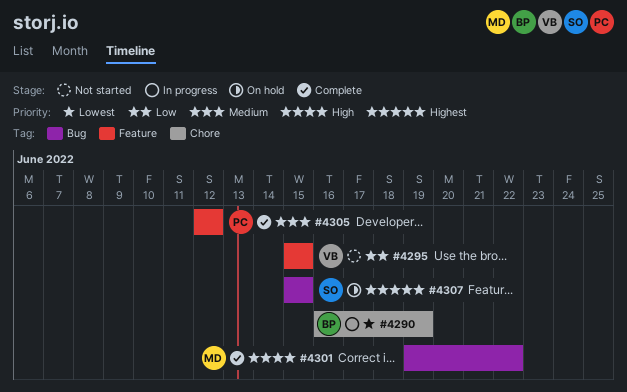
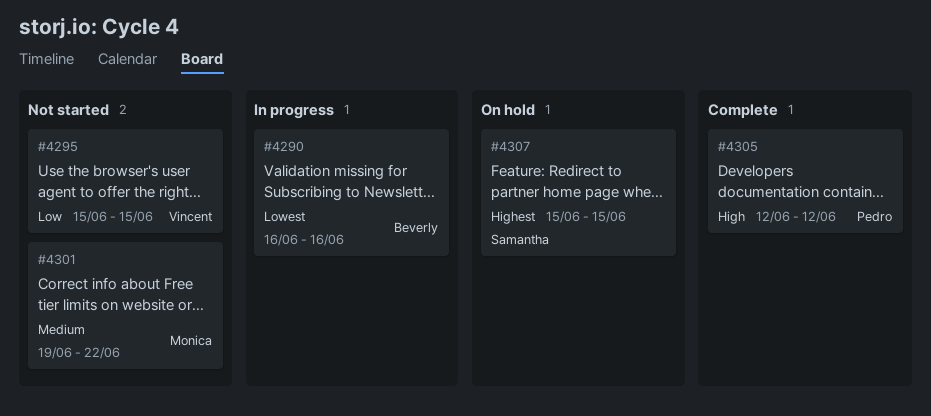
#4290, due: Jun 19 -> Jun 16
#4301, status: Complete -> Not started
#4301, priority: High -> Medium
#4305, priority: Medium -> High

